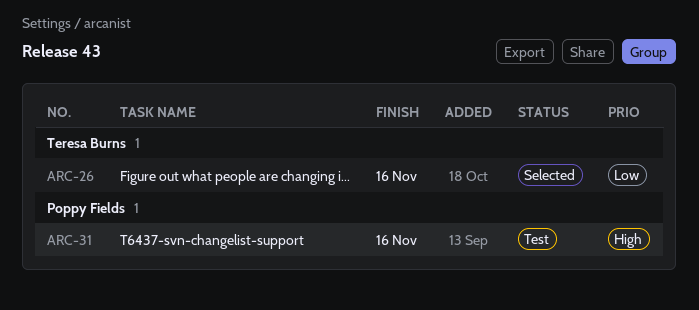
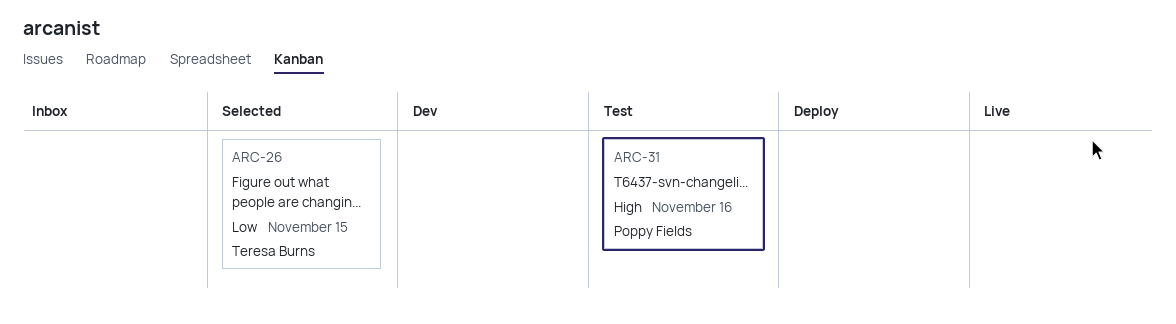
ARC-26, due: Nov 16 -> Nov 15

